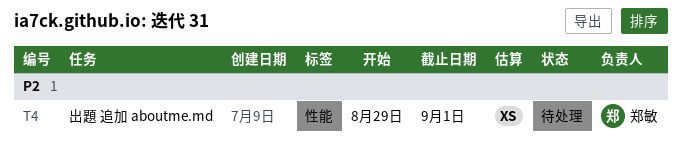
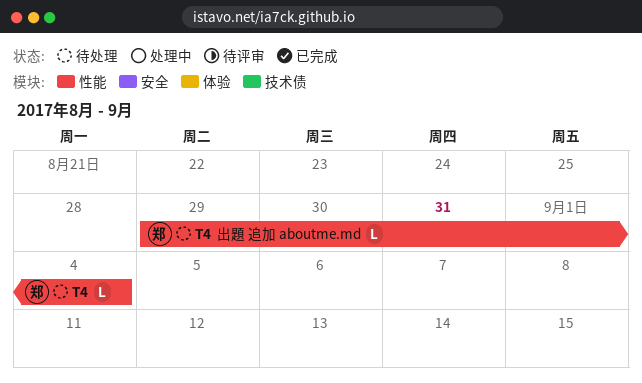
T4, estimate: XS -> L
T4, due: Sep 1 -> Sep 4

